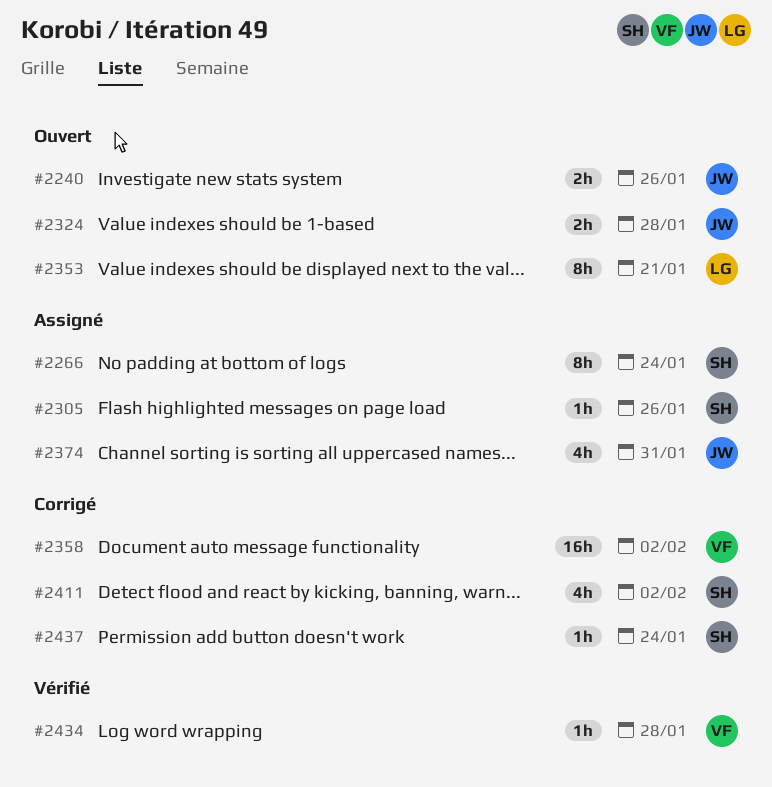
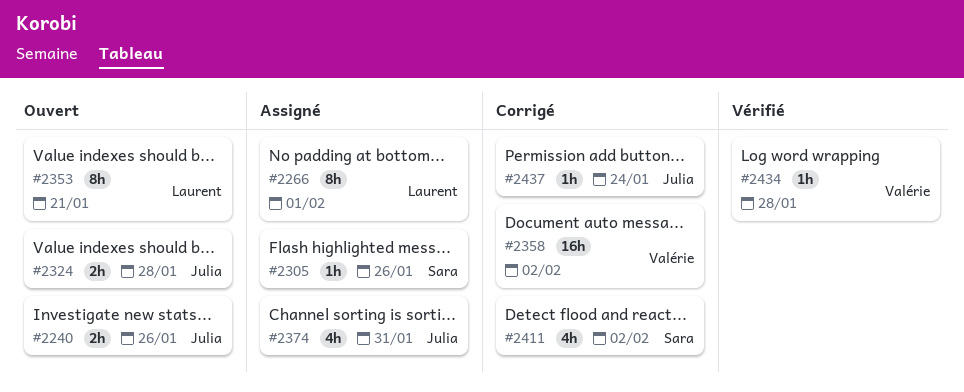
#2266, owner: Sara -> Laurent
#2266, due: Jan 24 -> Feb 1
#2437, owner: Sara -> Julia

